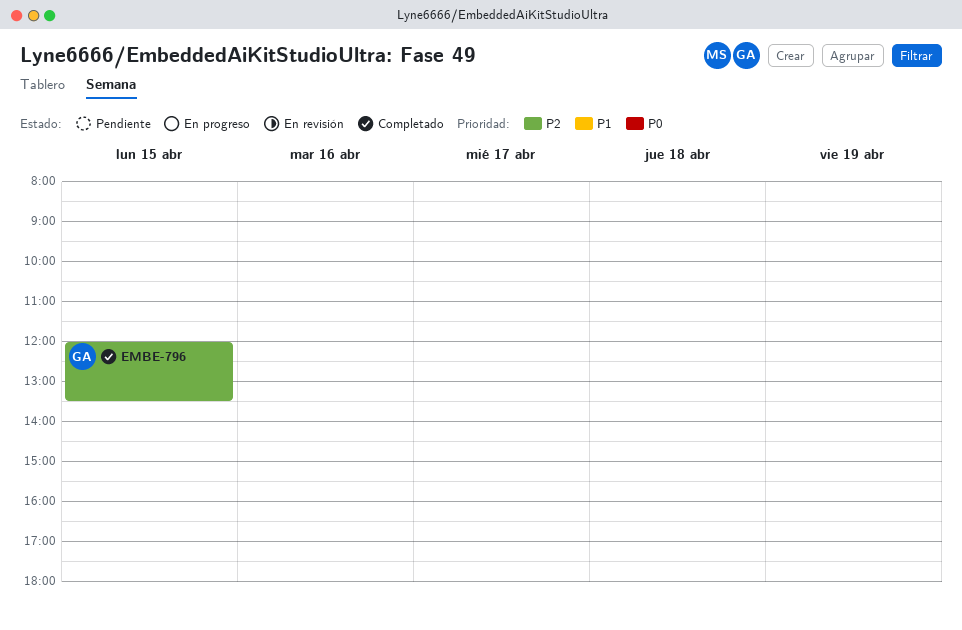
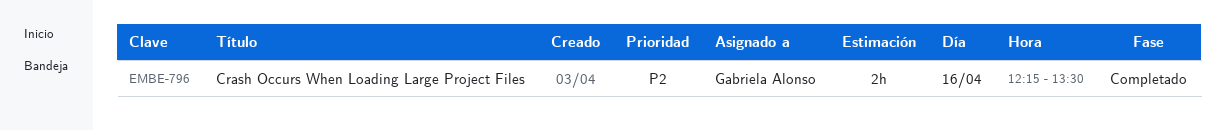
EMBE-796, day: Apr 15 -> Apr 16
EMBE-796, begins: 12:00 -> 12:15

